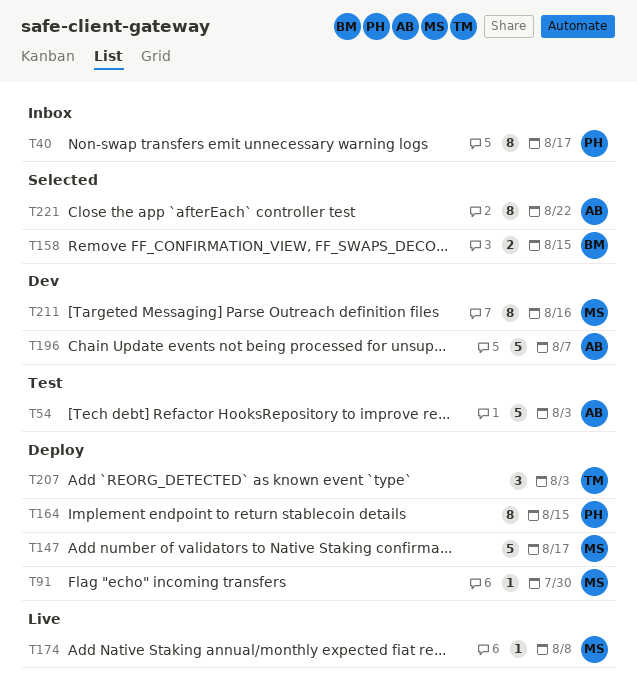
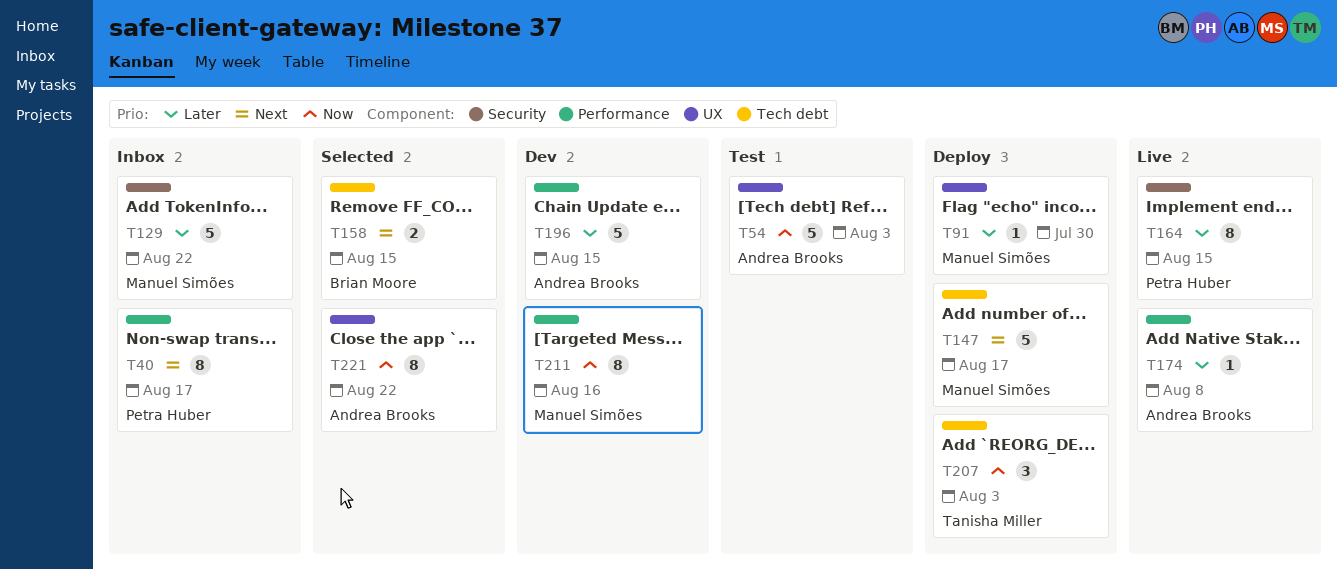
T129: none -> present
T164, status: Deploy -> Live
T174, owner: Manuel Simões -> Andrea Brooks
T196, due: Aug 7 -> Aug 15

